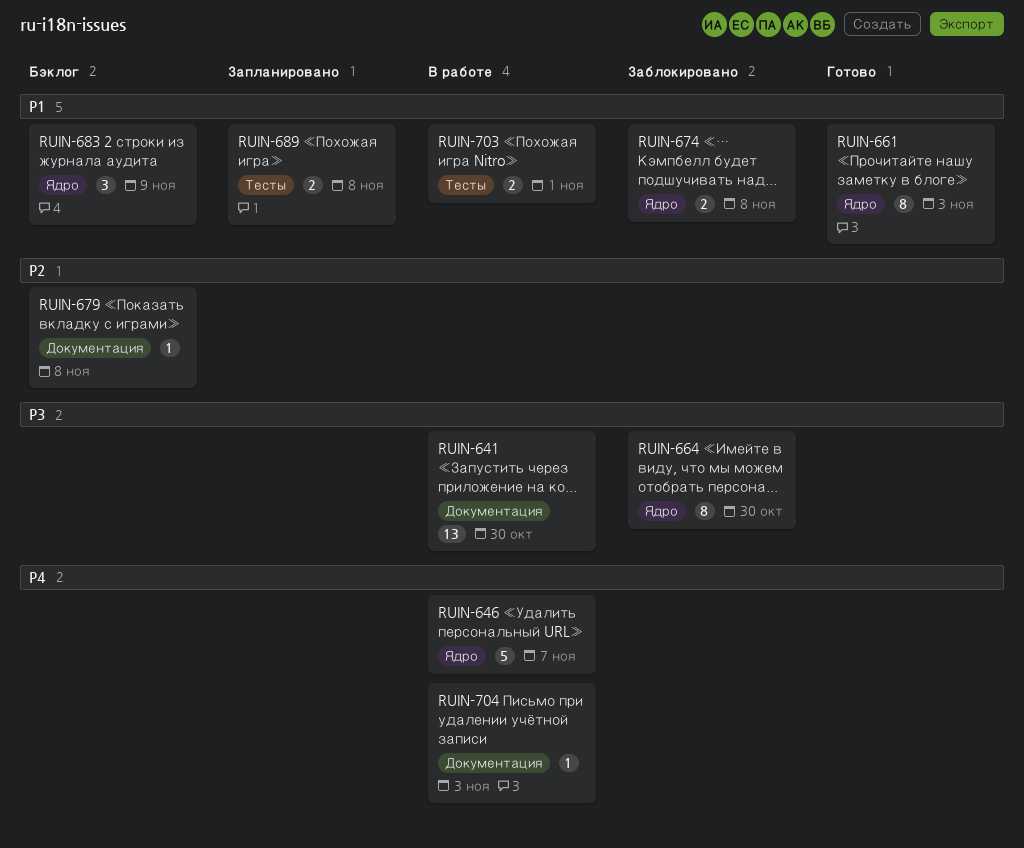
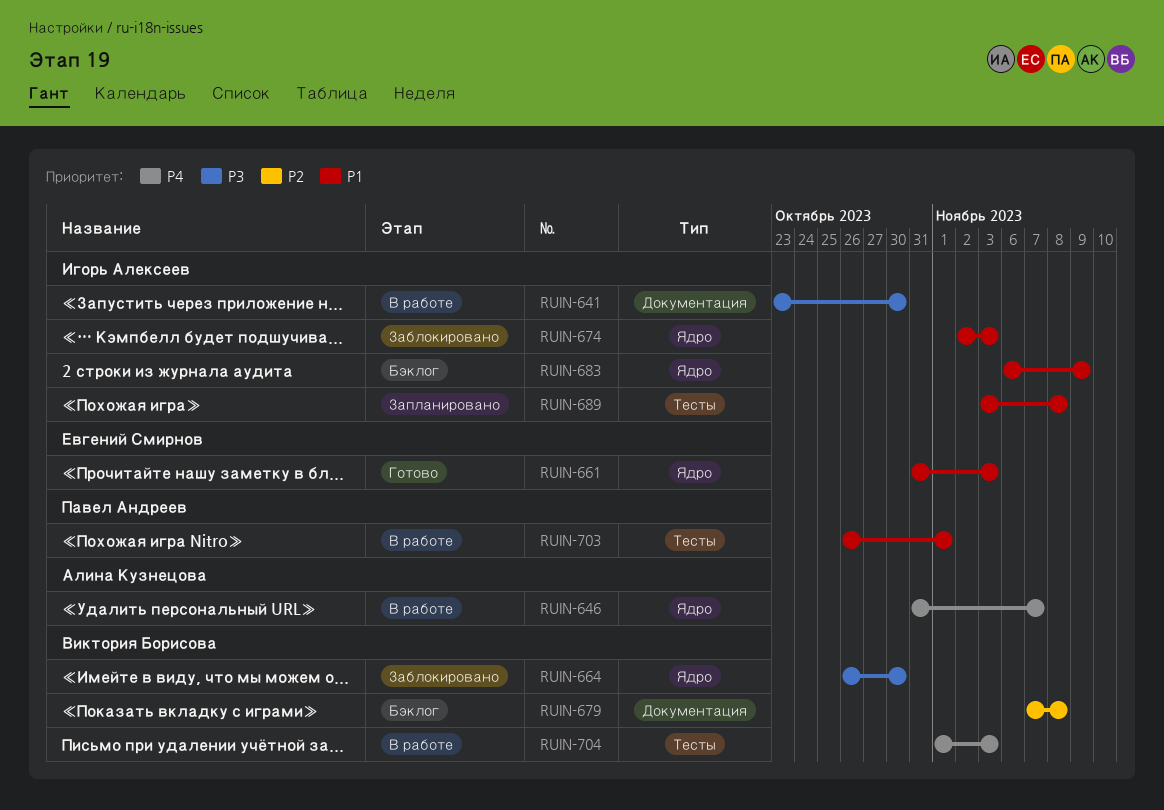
RUIN-674, due: Nov 8 -> Nov 3
RUIN-704, label: Документация -> Тесты

